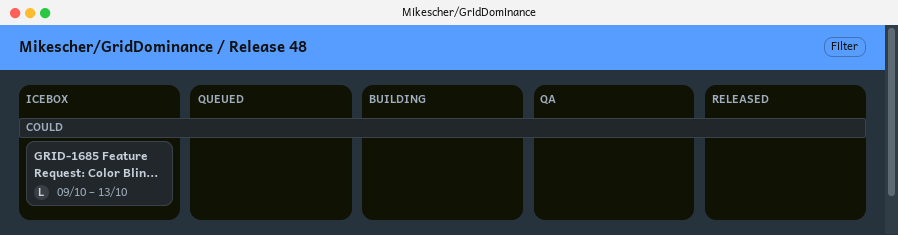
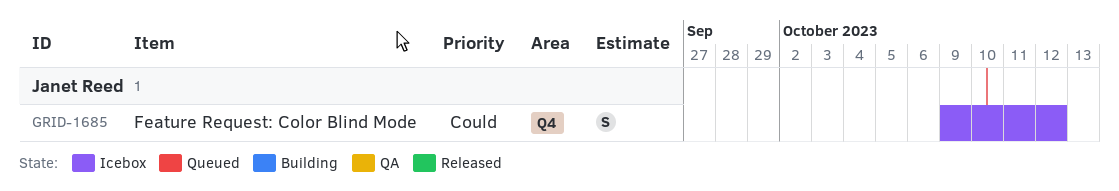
GRID-1685, estimate: L -> S
GRID-1685, due: Oct 13 -> Oct 12

